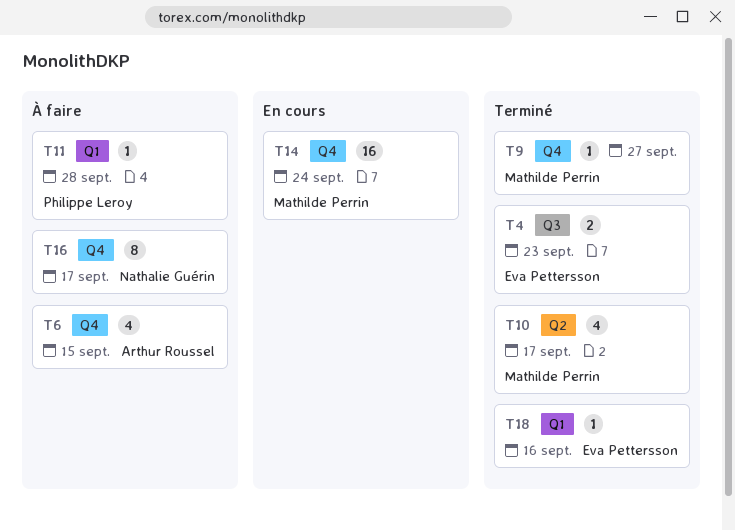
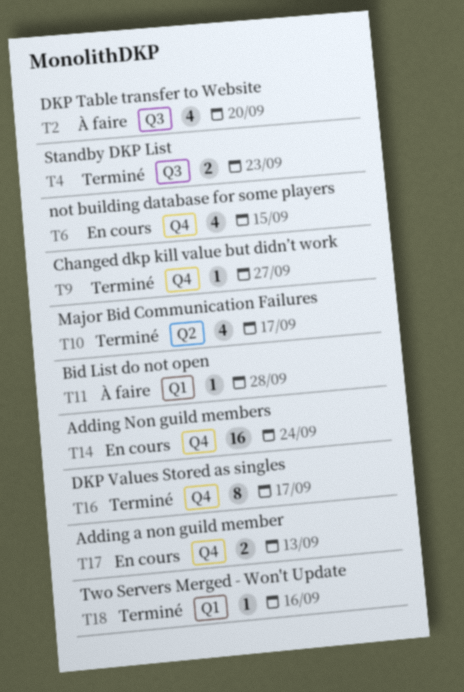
T2: none -> present
T6, status: À faire -> En cours
T16, status: À faire -> Terminé
T17: none -> present

